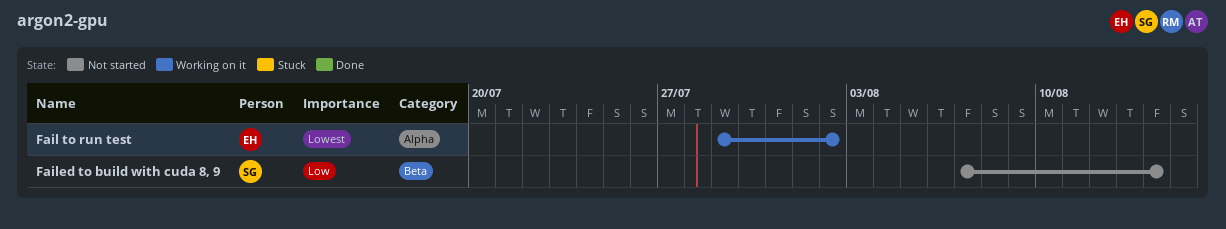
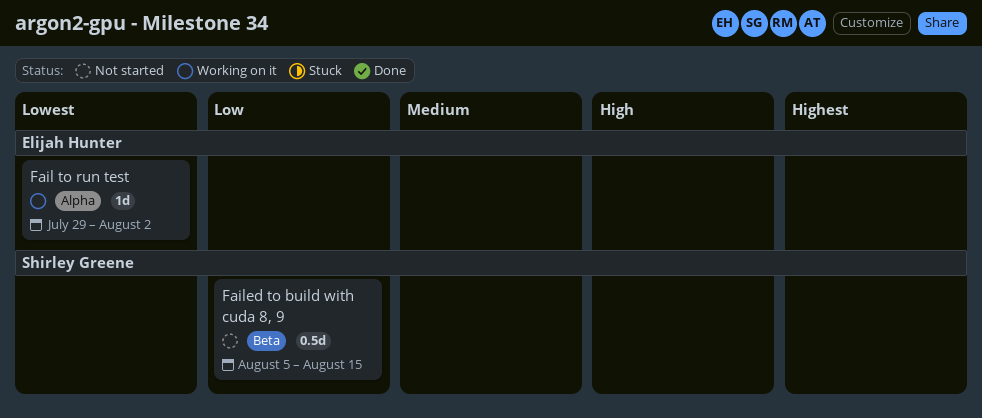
Failed to build with cuda 8, 9, start: Aug 7 -> Aug 5
Failed to build with cuda 8, 9, due: Aug 14 -> Aug 15

